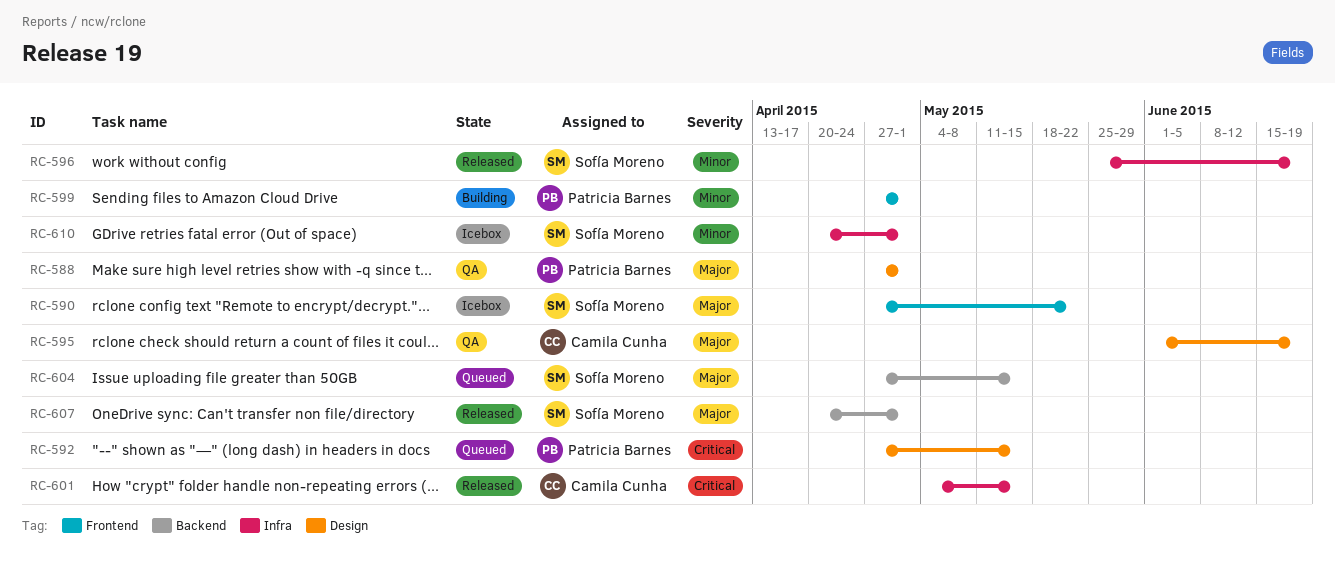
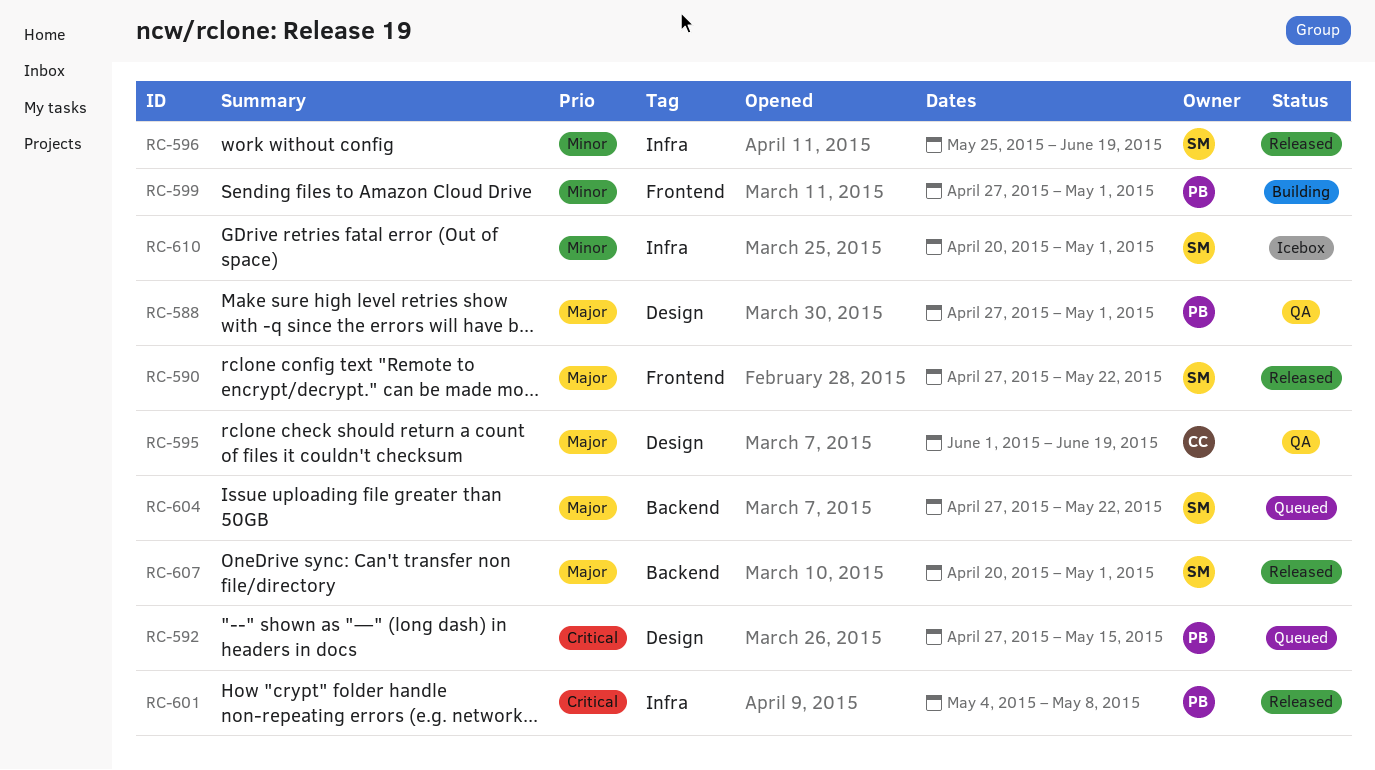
RC-590, status: Icebox -> Released
RC-601, owner: Camila Cunha -> Patricia Barnes
RC-601, due: May 15 -> May 8
RC-604, due: May 15 -> May 22

